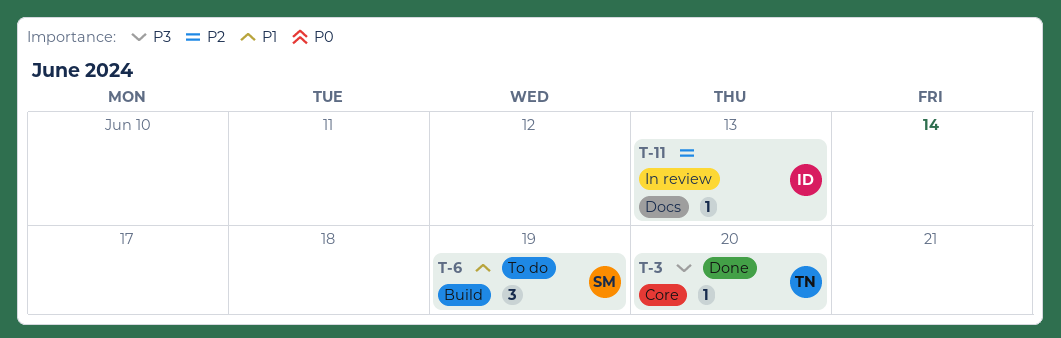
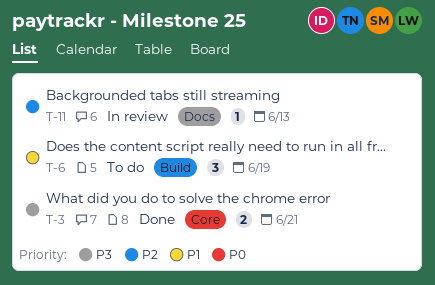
T-3, estimate: 1 -> 2
T-3, due: Jun 20 -> Jun 21

